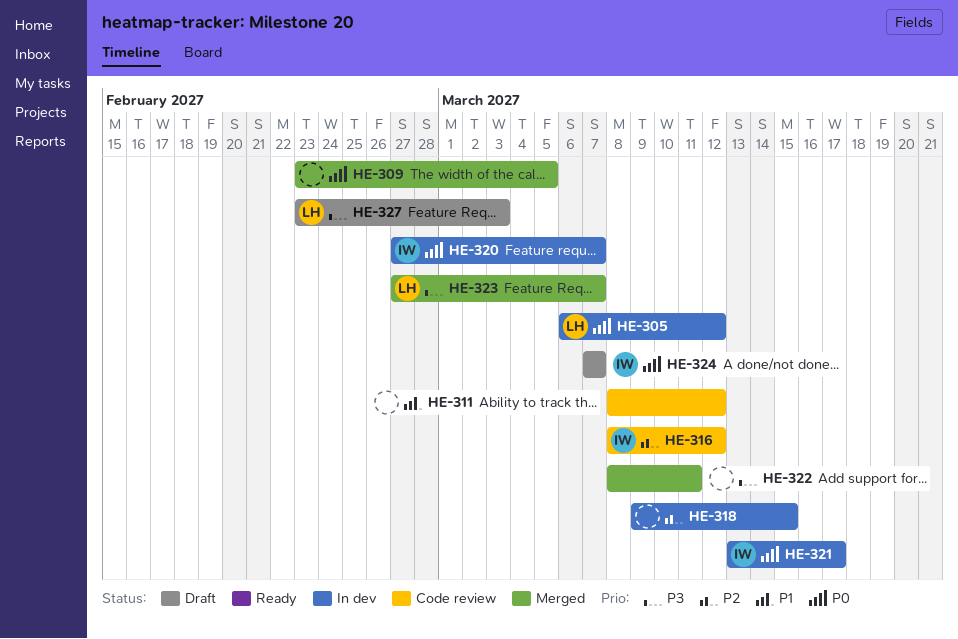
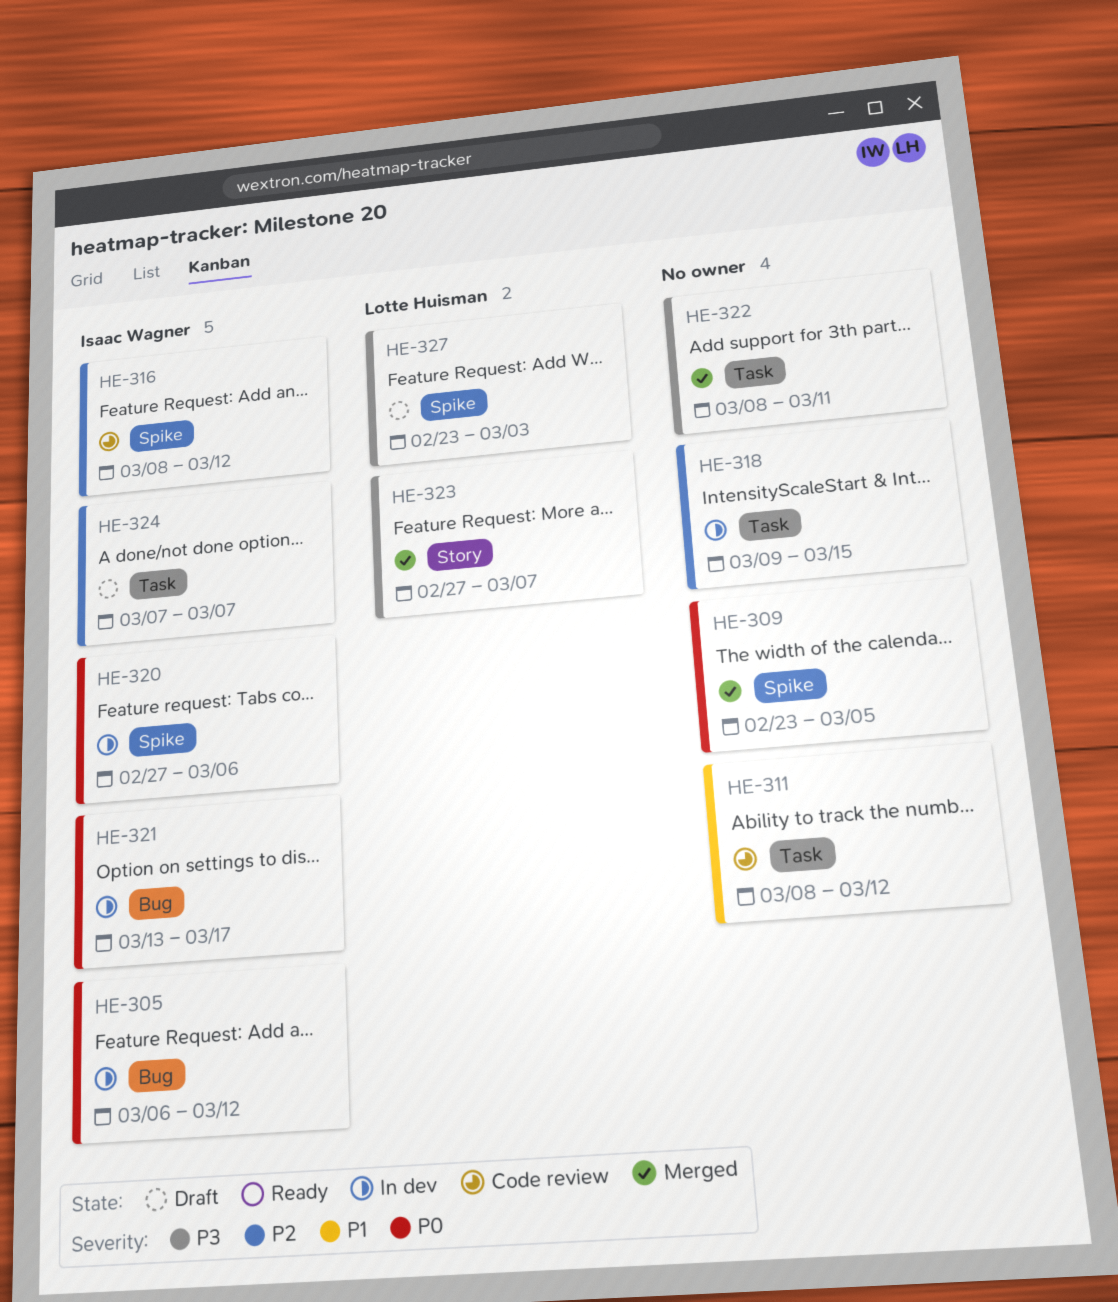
HE-305, owner: Lotte Huisman -> Isaac Wagner
HE-320, due: Mar 7 -> Mar 6
HE-324, priority: P0 -> P2

